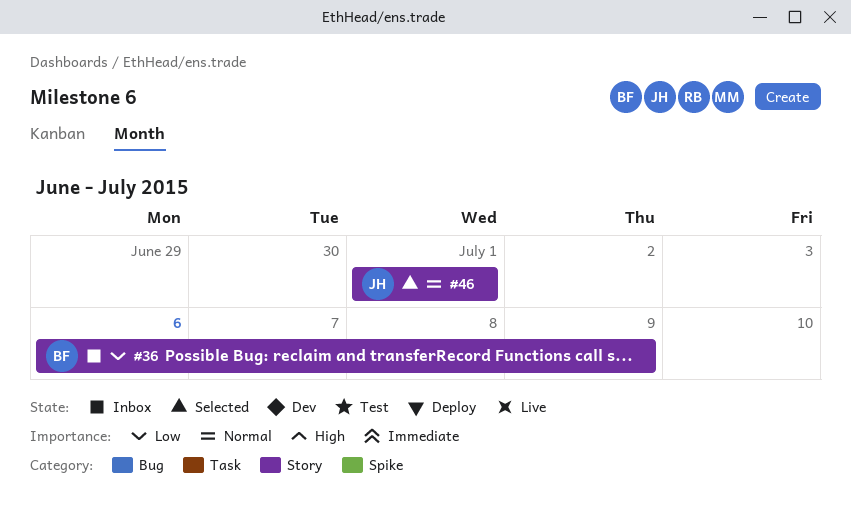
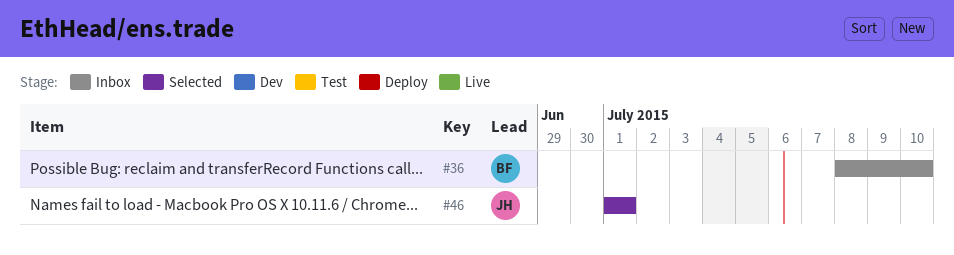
#36, start: Jul 6 -> Jul 8
#36, due: Jul 9 -> Jul 10

